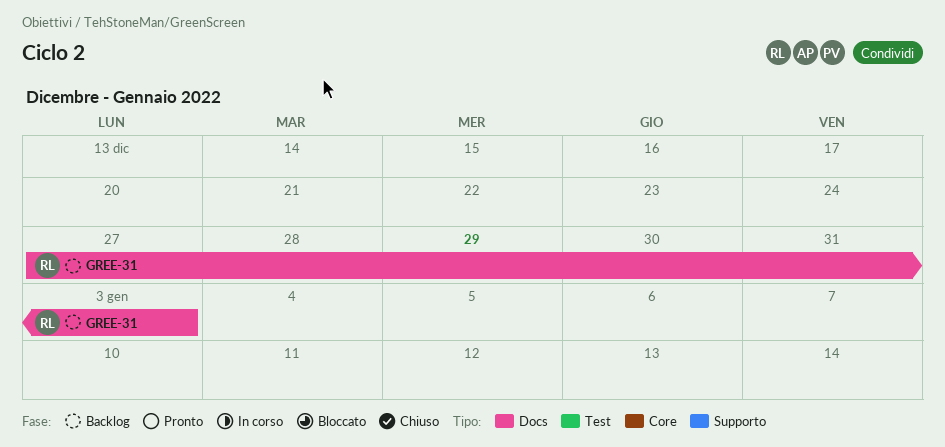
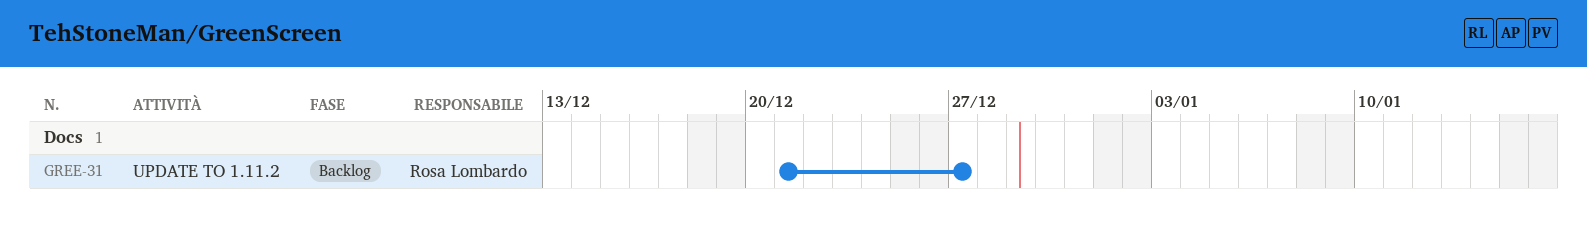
GREE-31, start: Dec 27 -> Dec 21
GREE-31, due: Jan 3 -> Dec 27

